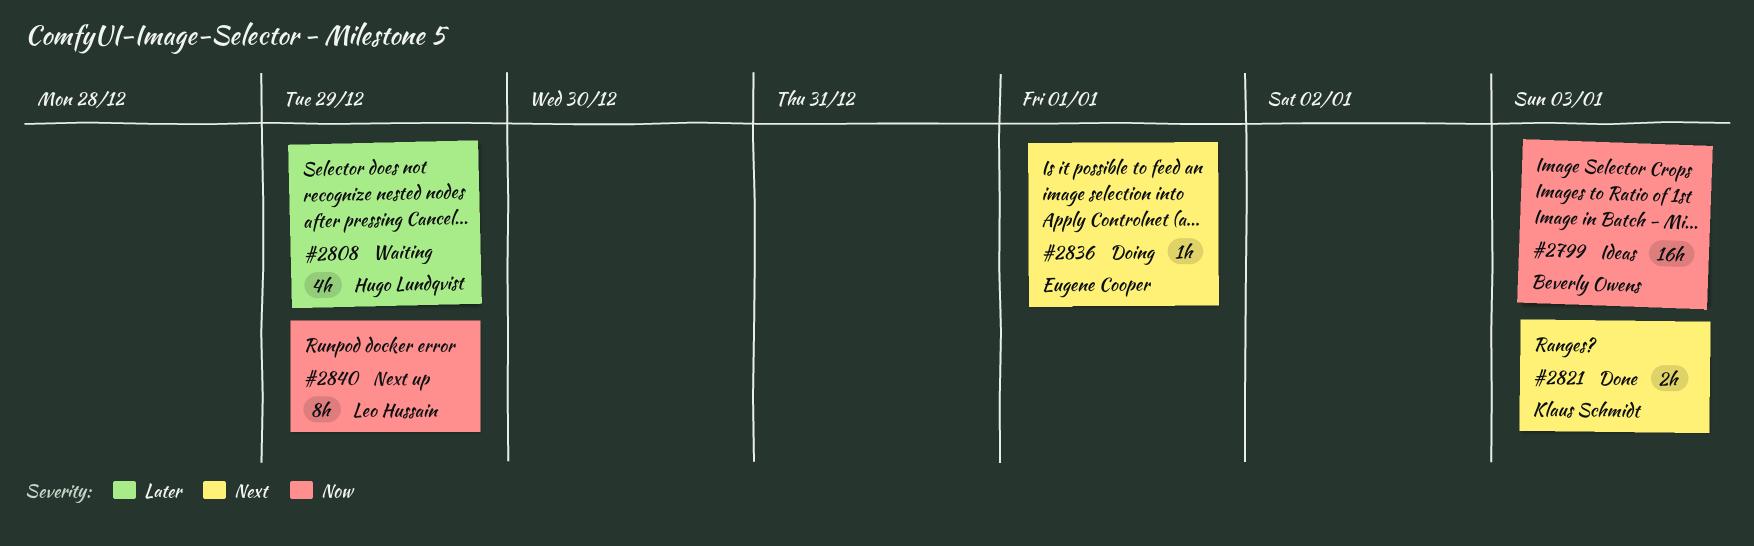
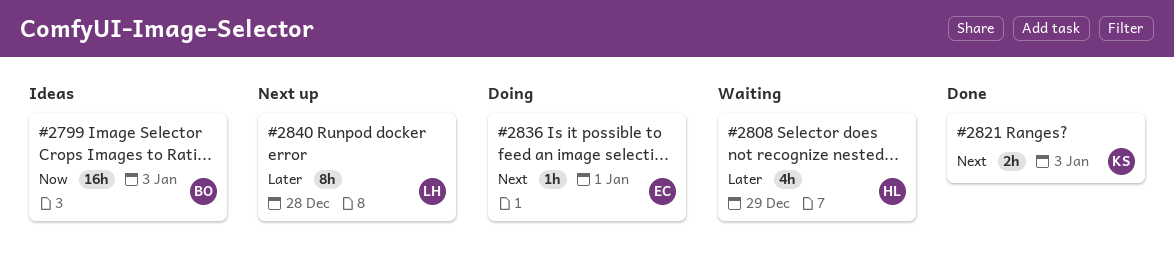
#2840, priority: Now -> Later
#2840, due: Dec 29 -> Dec 28

